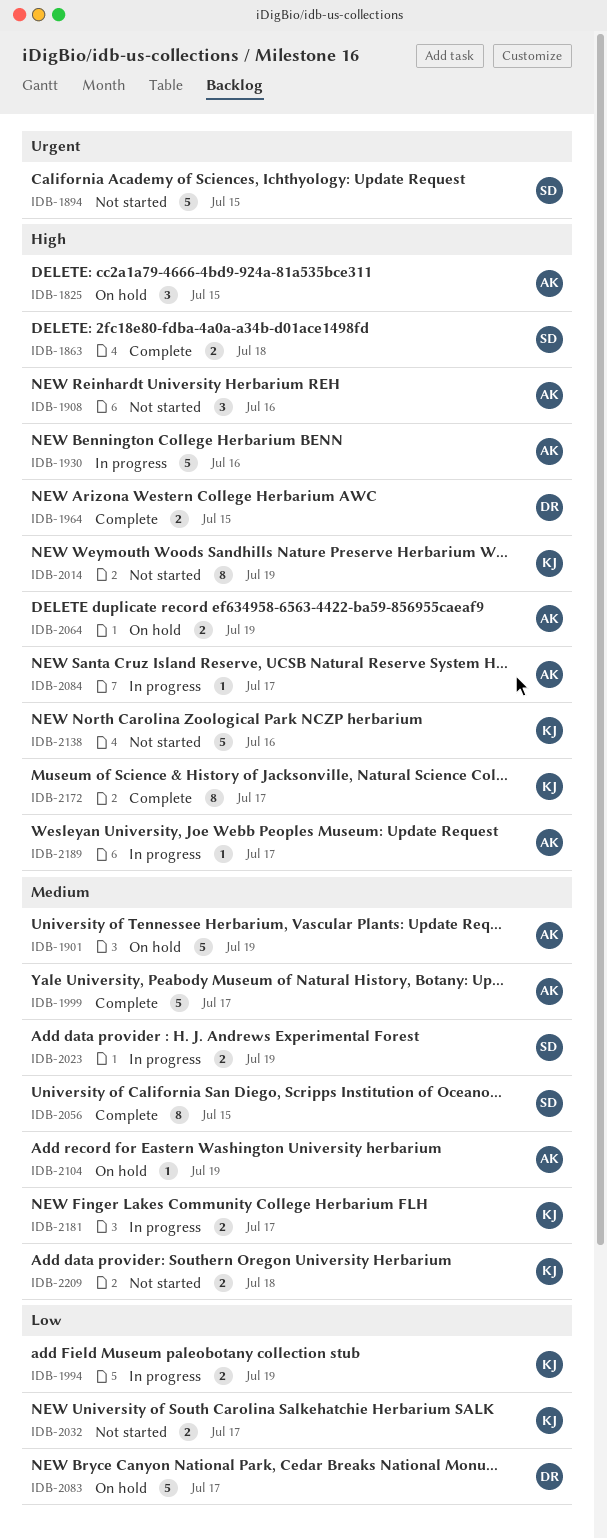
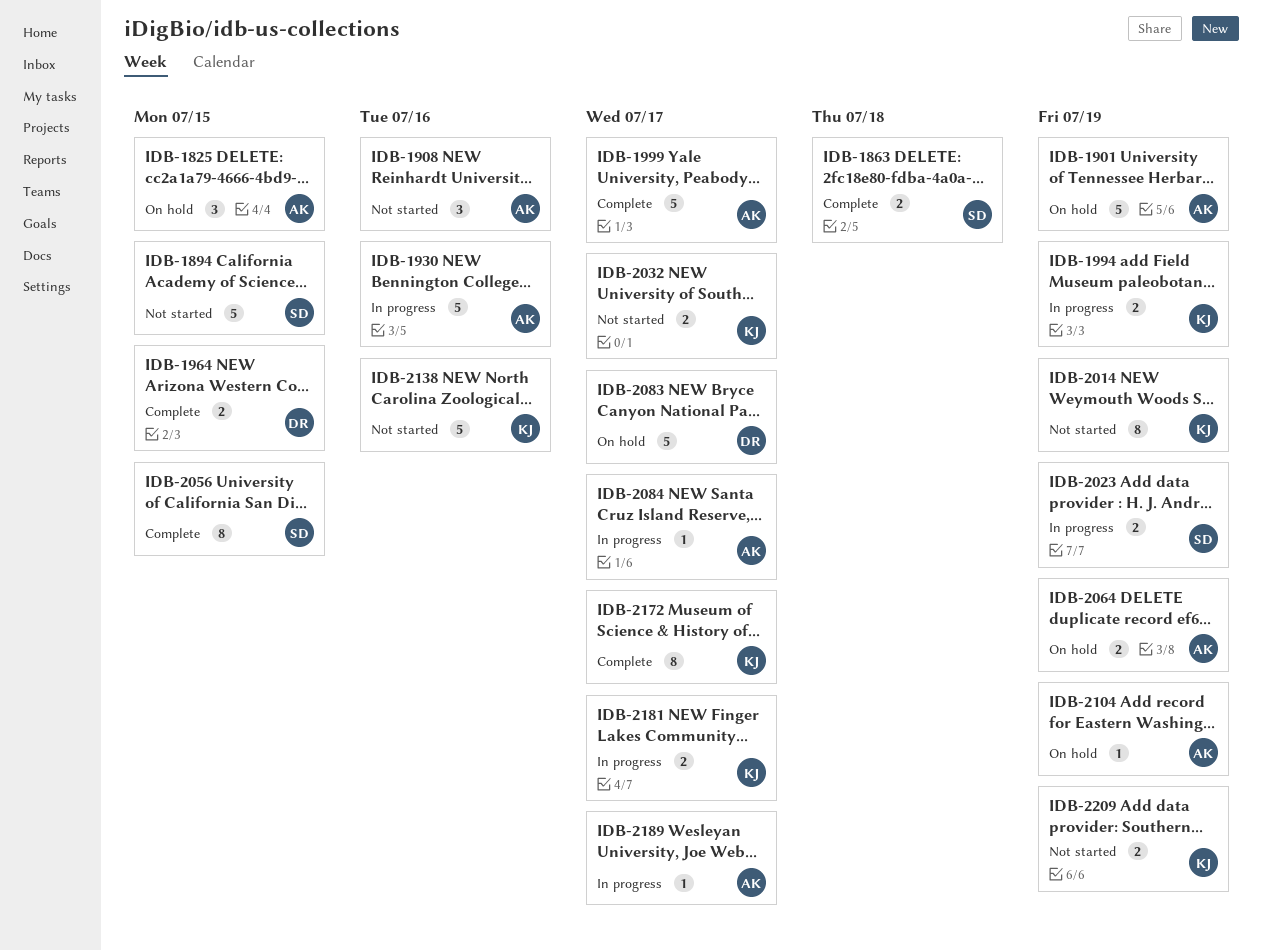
IDB-2209, due: Jul 18 -> Jul 19

